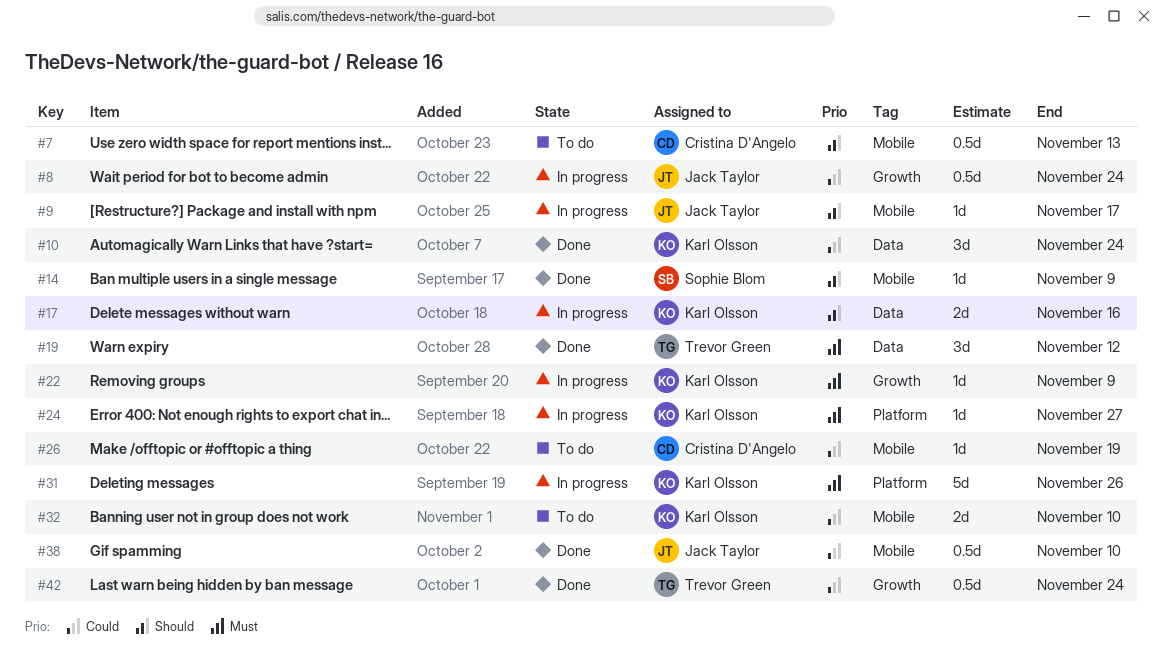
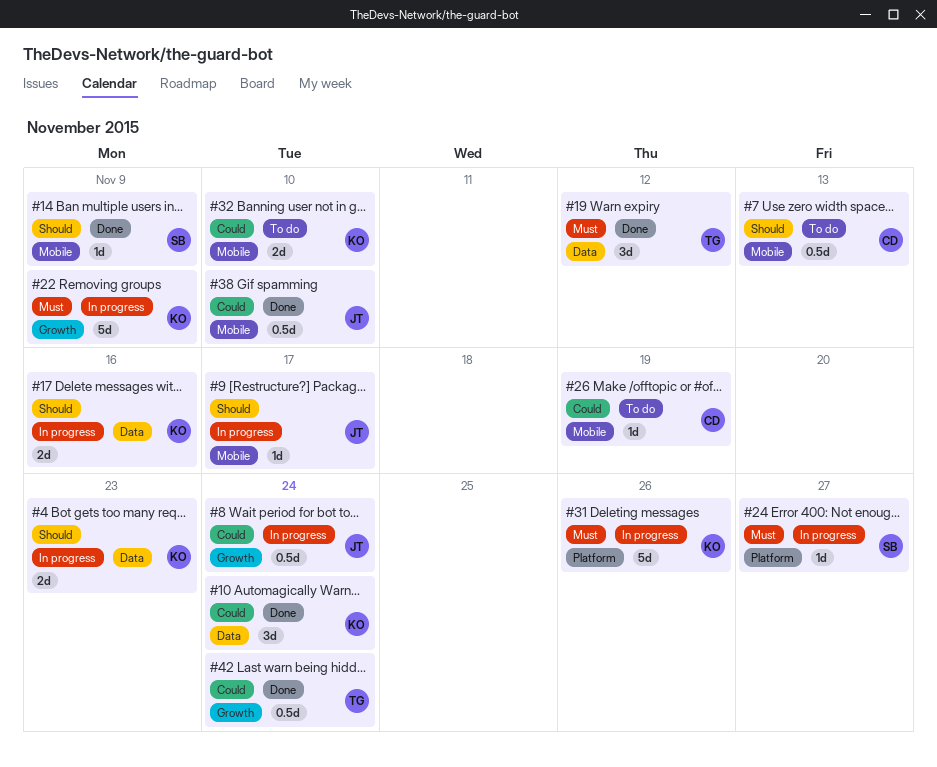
#4: none -> present
#22, estimate: 1d -> 5d
#24, owner: Karl Olsson -> Sophie Blom

